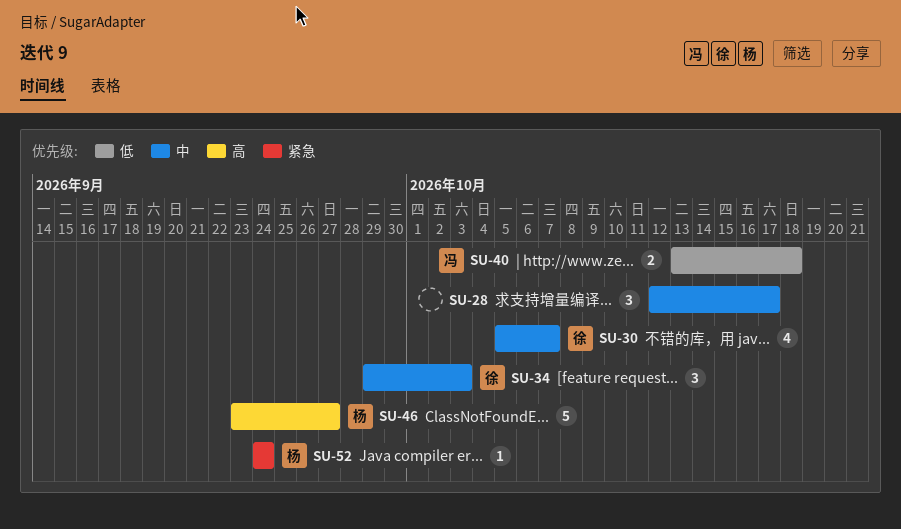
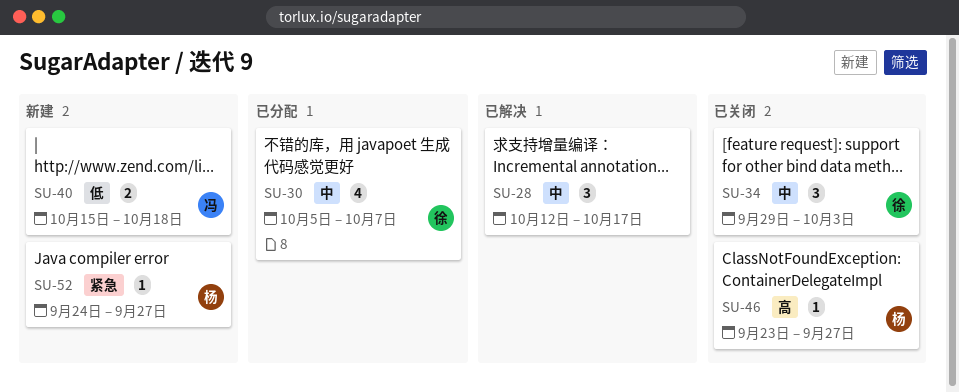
SU-40, start: Oct 13 -> Oct 15
SU-46, estimate: 5 -> 1
SU-52, due: Sep 24 -> Sep 27

